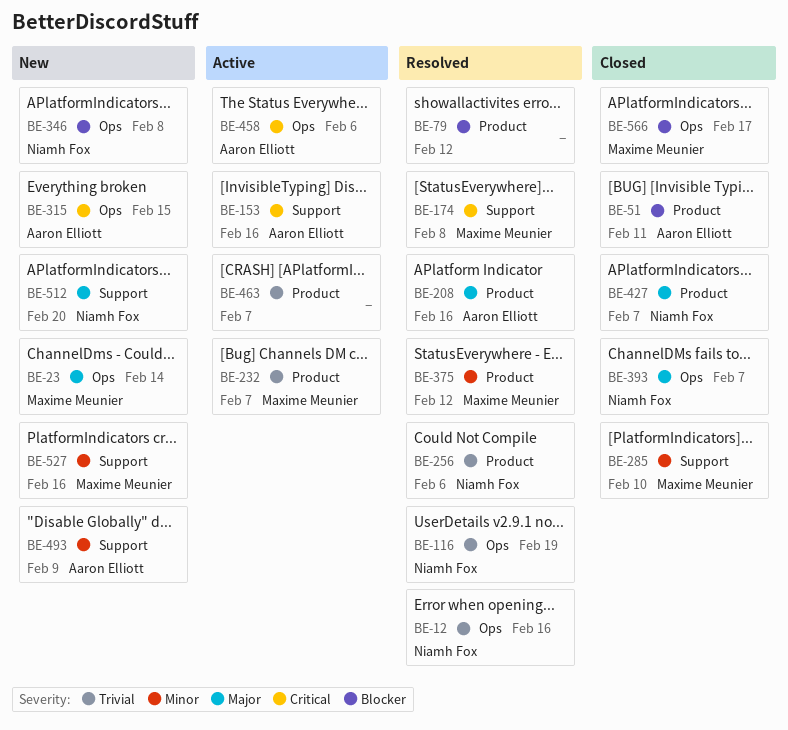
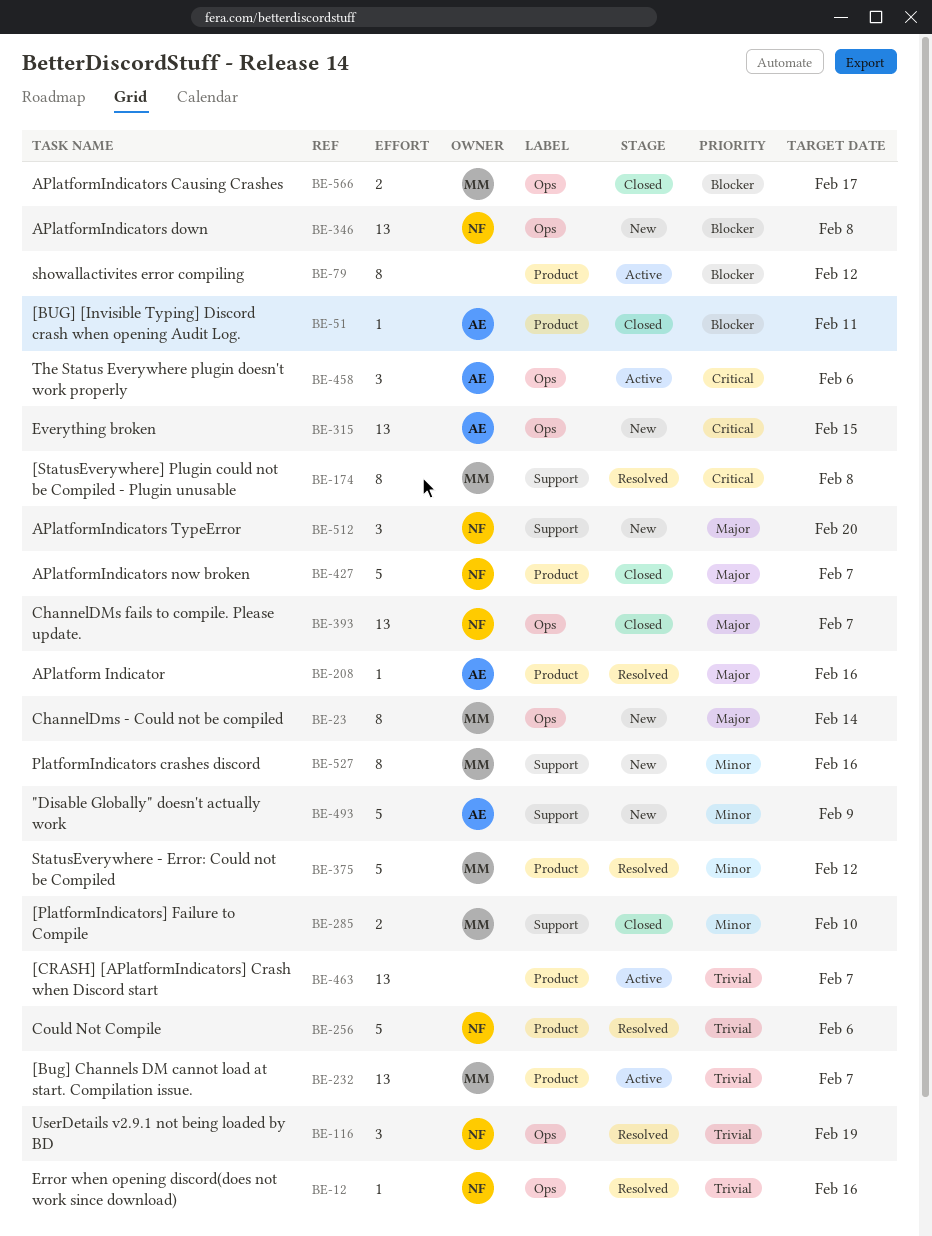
BE-79, status: Resolved -> Active
BE-153: present -> none

